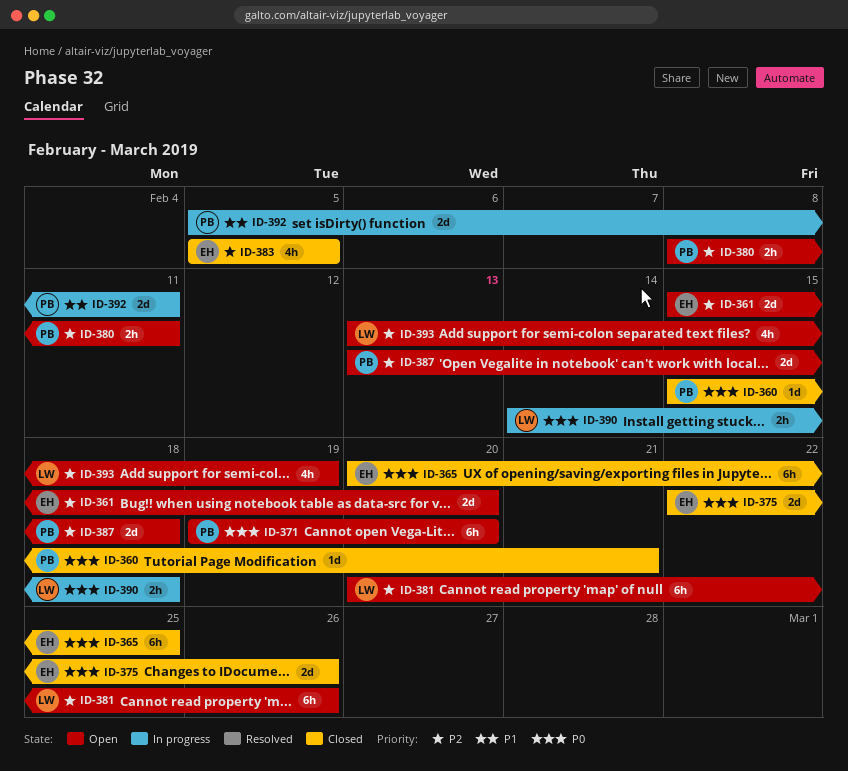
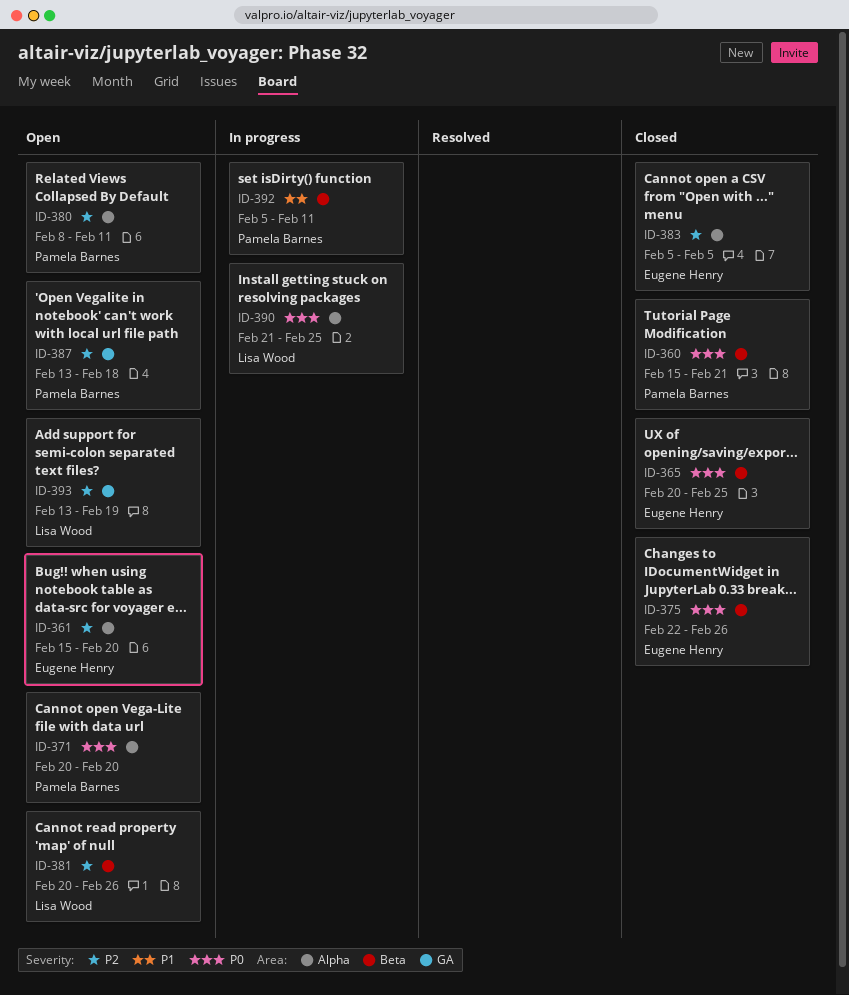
ID-371, start: Feb 19 -> Feb 20
ID-390, start: Feb 14 -> Feb 21
ID-390, due: Feb 18 -> Feb 25

